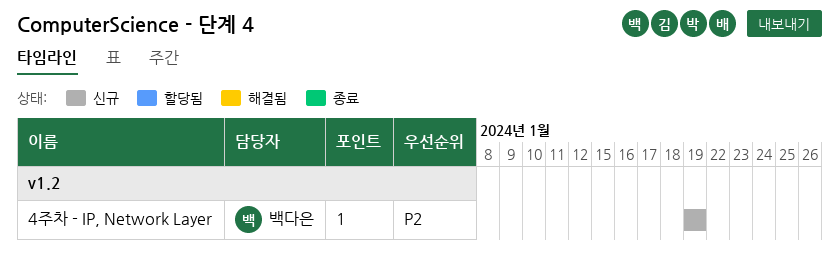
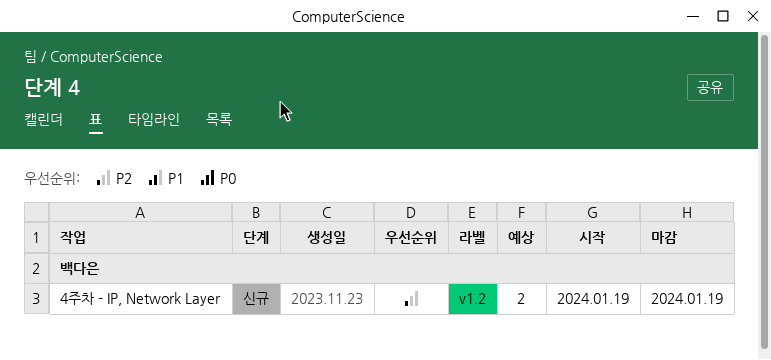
4주차 - IP, Network Layer, estimate: 1 -> 2

